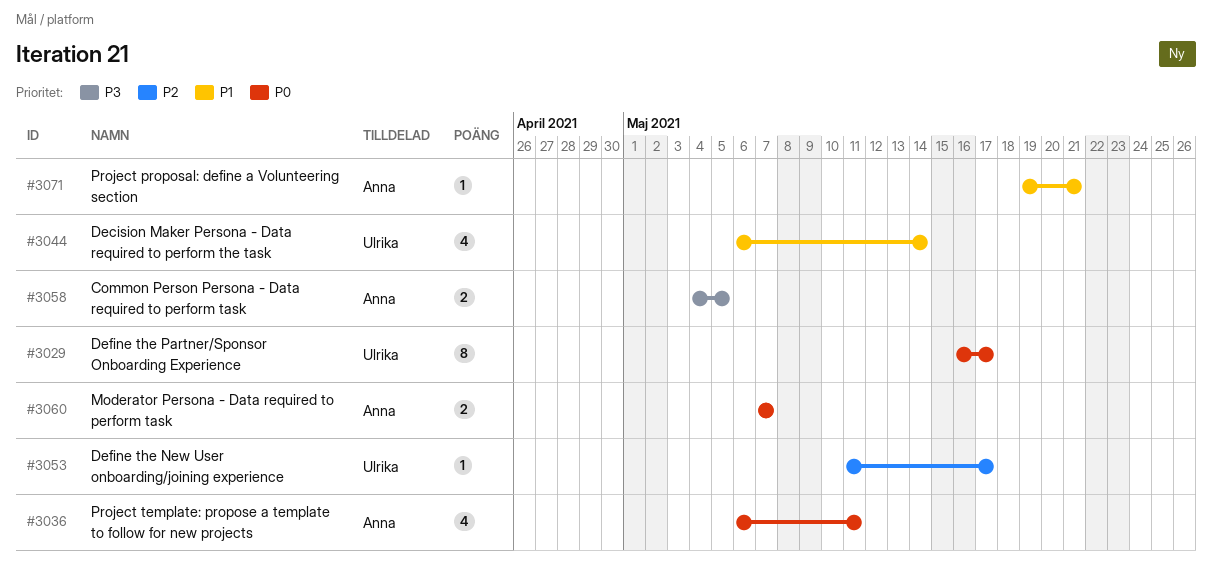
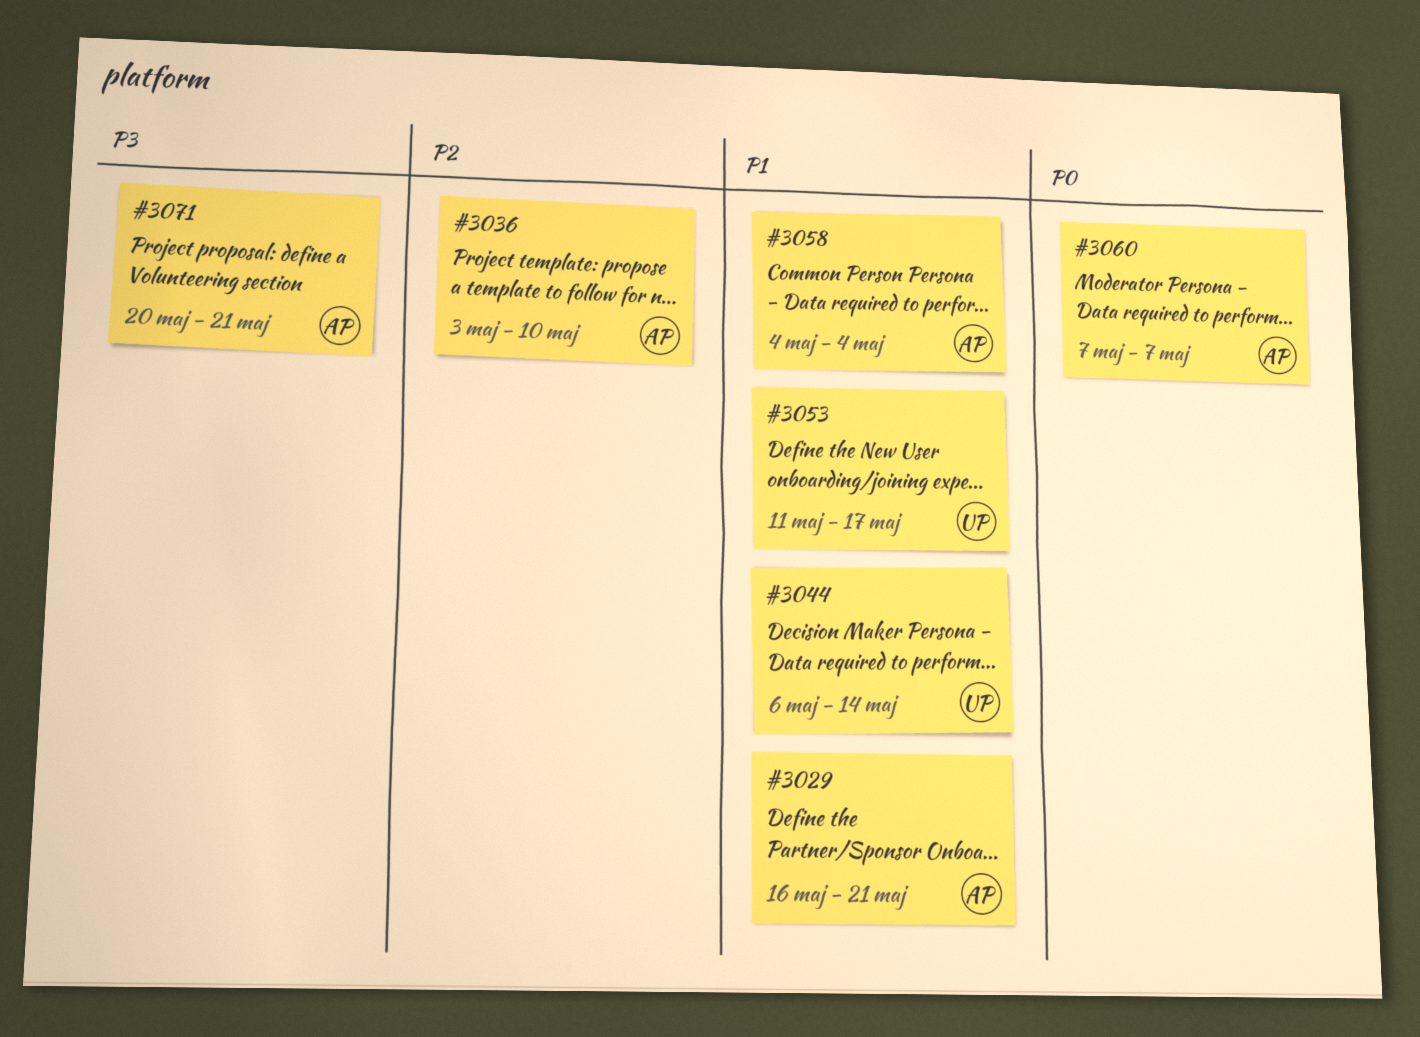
#3029, owner: Ulrika -> Anna
#3029, priority: P0 -> P1
#3029, due: May 17 -> May 21
#3036, priority: P0 -> P2
#3036, start: May 6 -> May 3
#3036, due: May 11 -> May 10
#3053, priority: P2 -> P1
#3058, priority: P3 -> P1
#3058, due: May 5 -> May 4
#3071, priority: P1 -> P3
#3071, start: May 19 -> May 20

